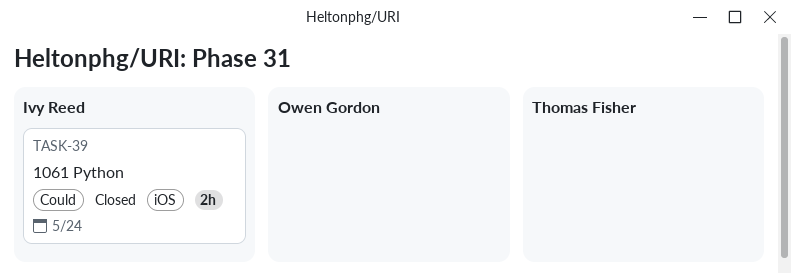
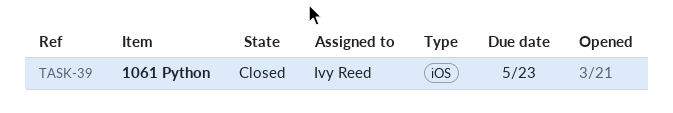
TASK-39, due: May 24 -> May 23

